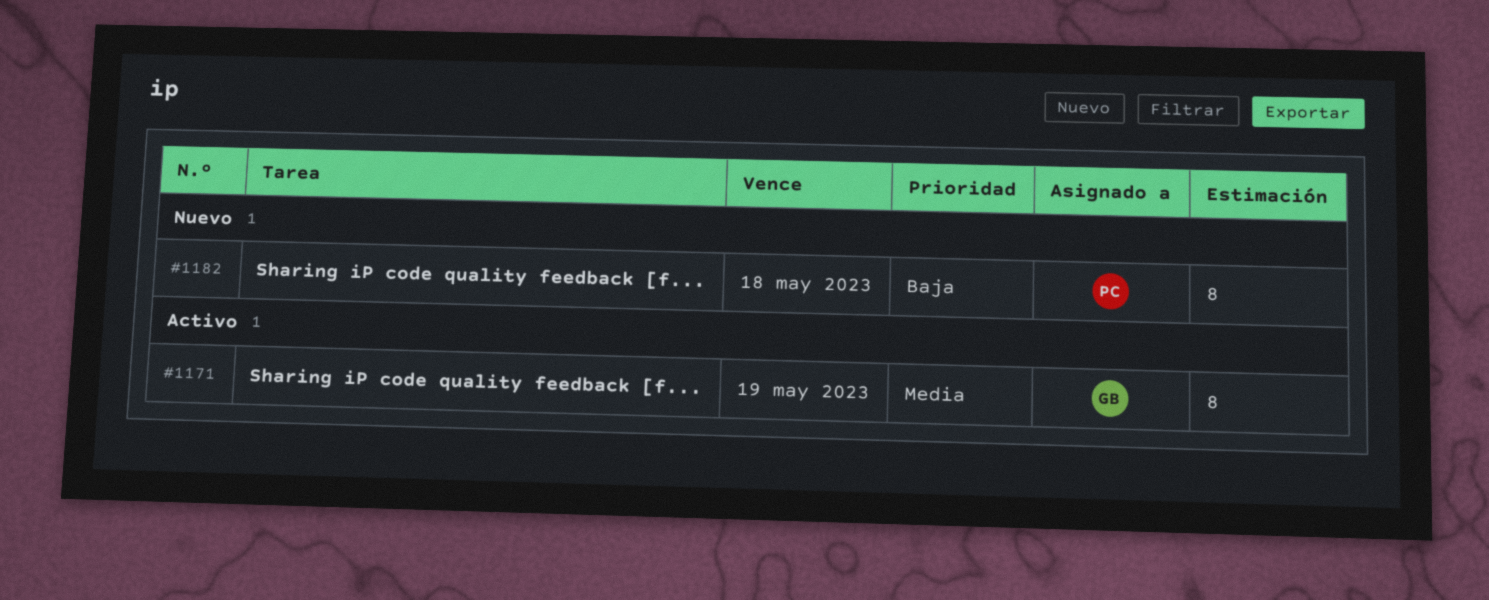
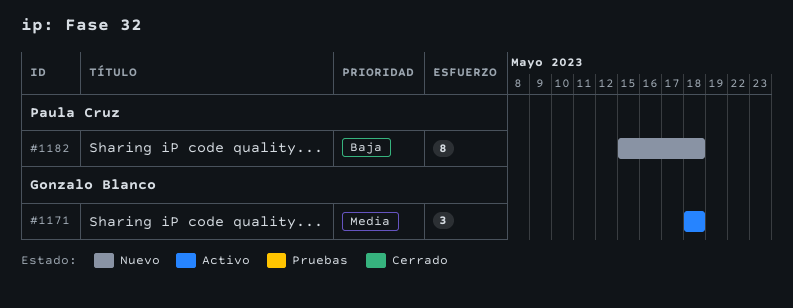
#1171, estimate: 8 -> 3
#1171, due: May 19 -> May 18

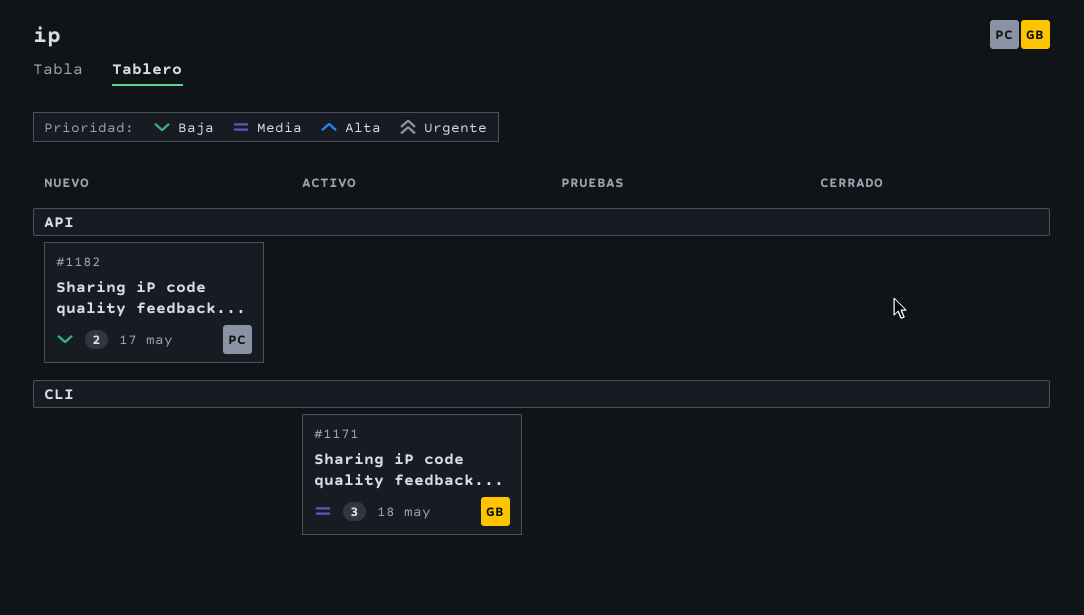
#1182, estimate: 8 -> 2
#1182, due: May 18 -> May 17

